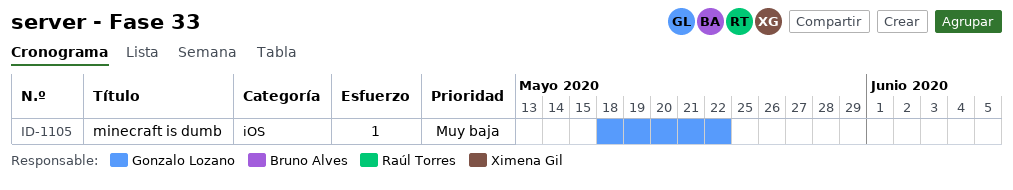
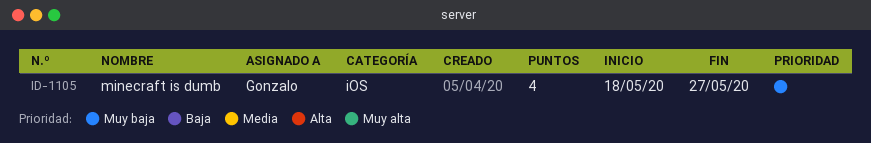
ID-1105, estimate: 1 -> 4
ID-1105, due: May 22 -> May 27

